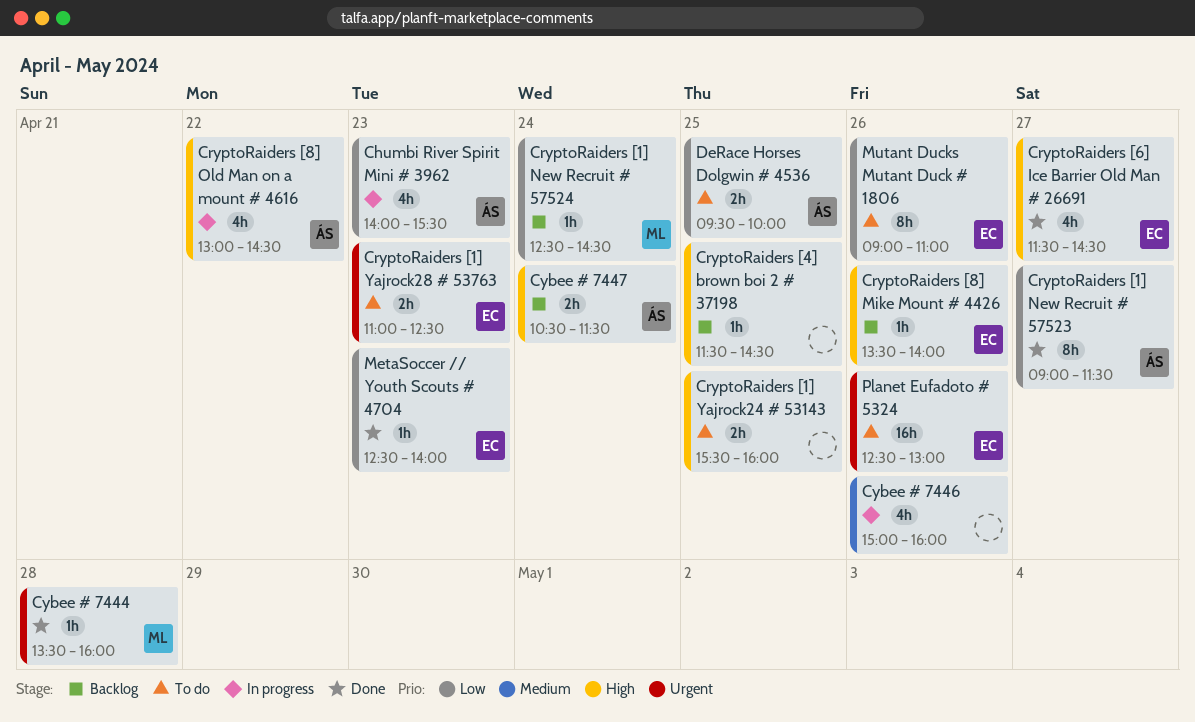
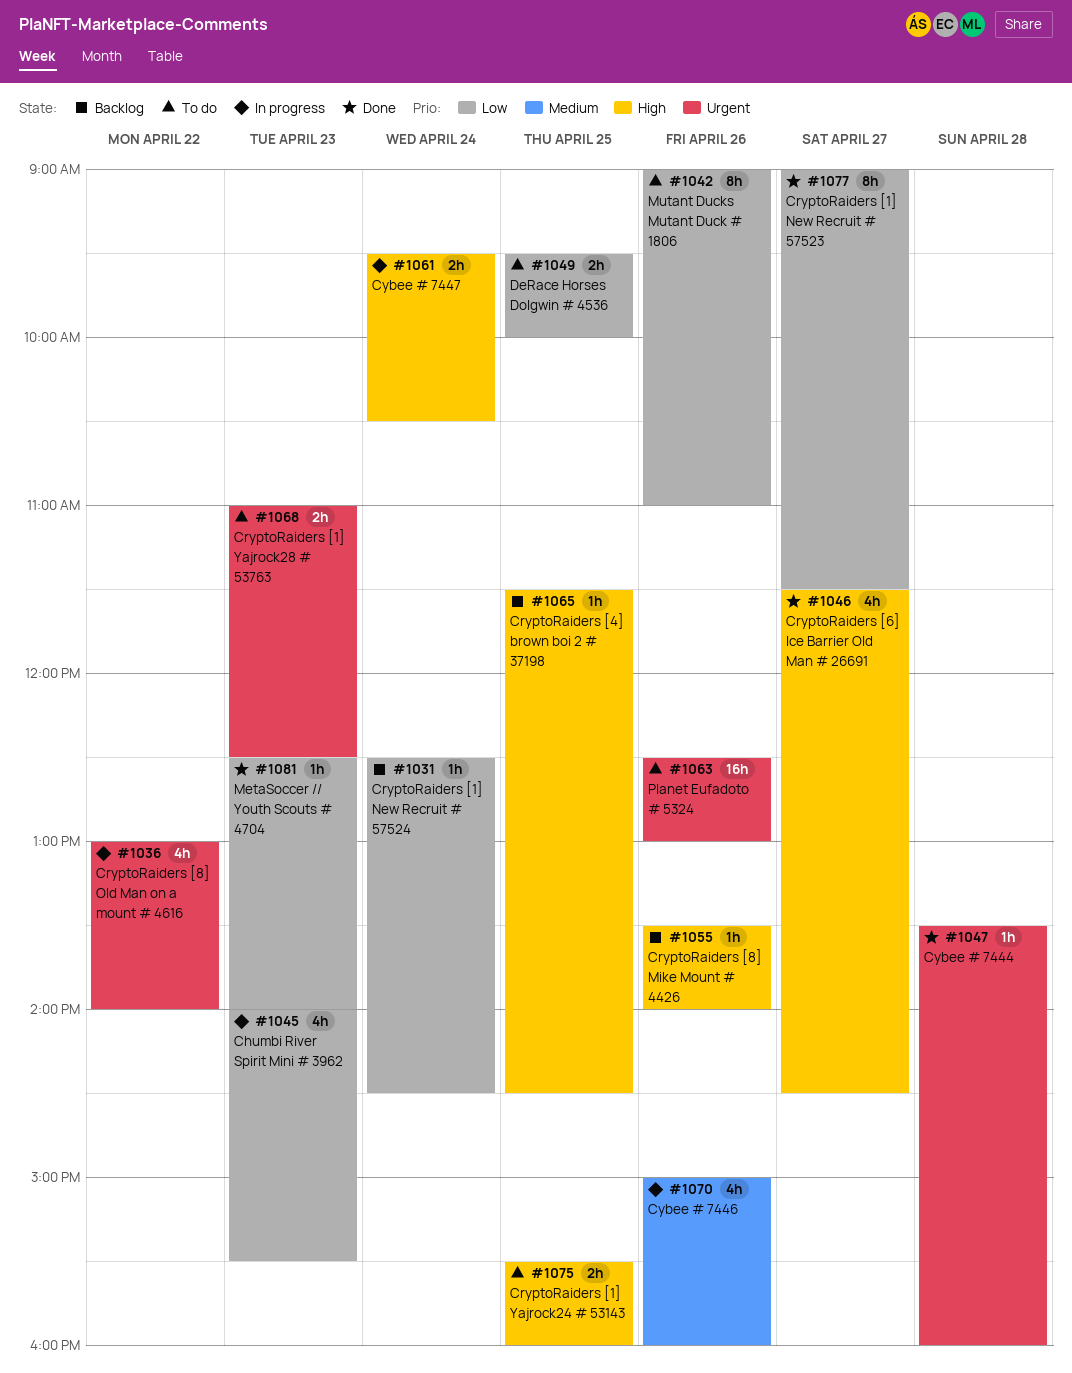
CryptoRaiders [8] Old Man on a mount # 4616, priority: High -> Urgent
CryptoRaiders [8] Old Man on a mount # 4616, ends: 14:30 -> 14:00
Cybee # 7447, status: Backlog -> In progress
Cybee # 7447, begins: 10:30 -> 09:30
Cybee # 7447, ends: 11:30 -> 10:30

